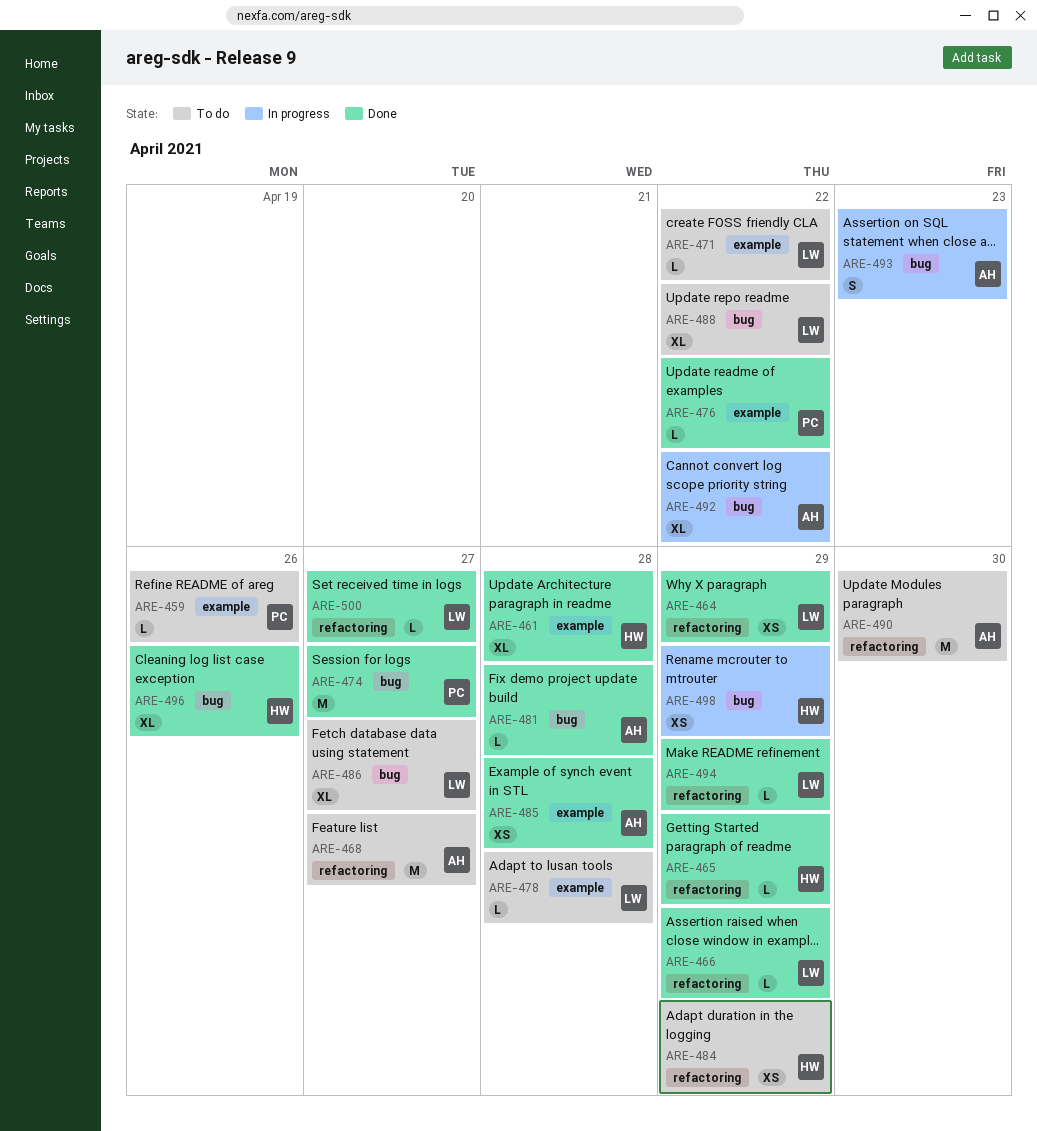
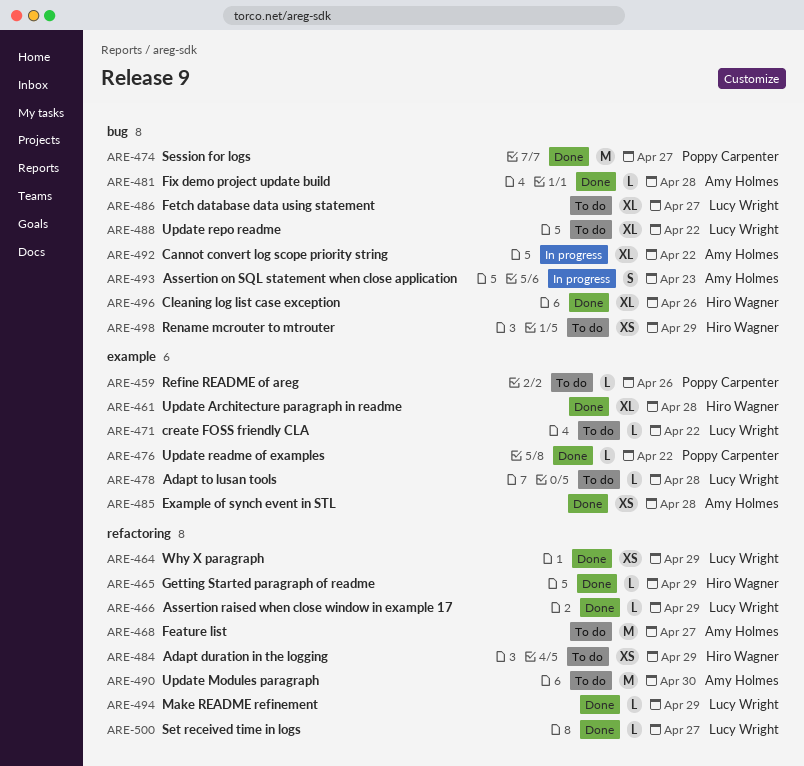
ARE-498, status: In progress -> To do

